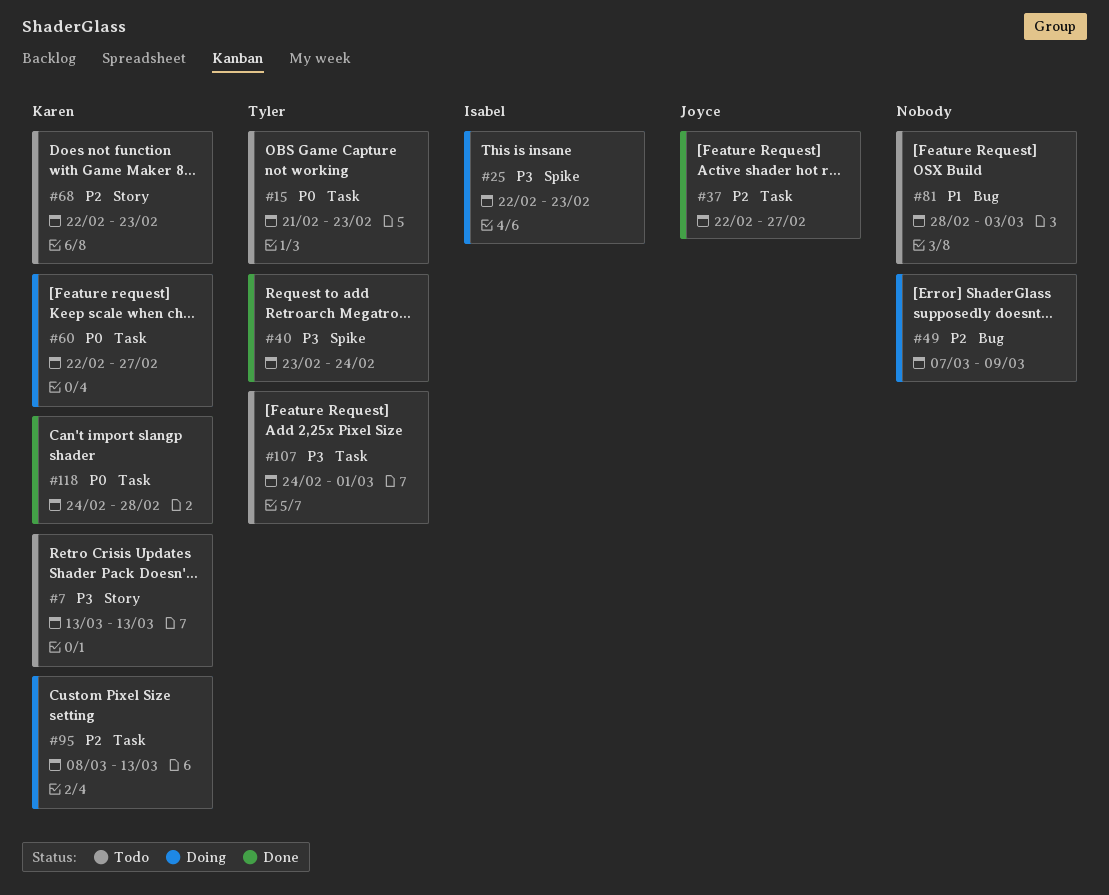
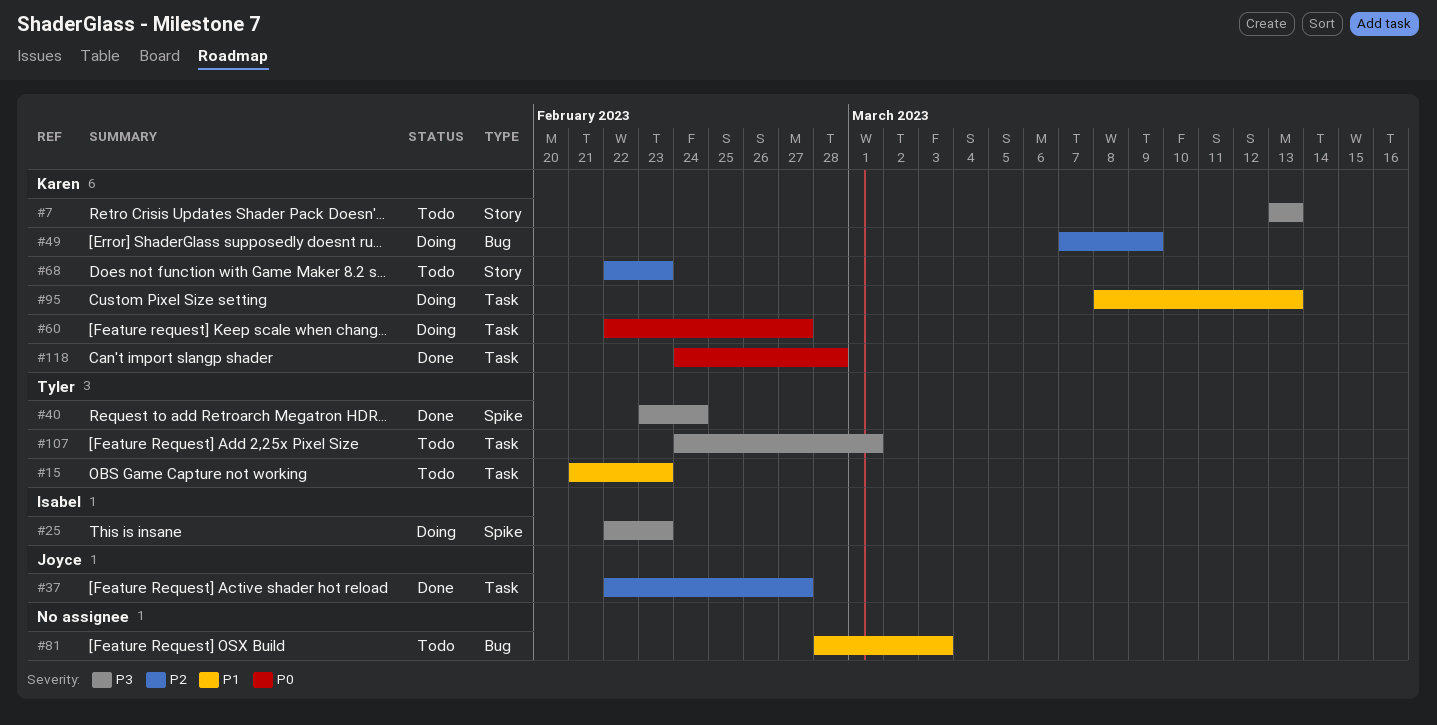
#15, priority: P0 -> P1
#49, owner: none -> Karen
#95, priority: P2 -> P1

